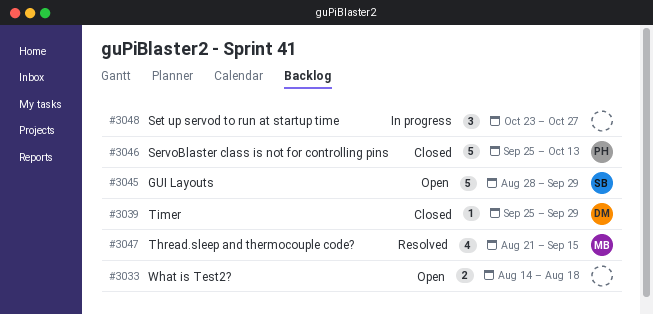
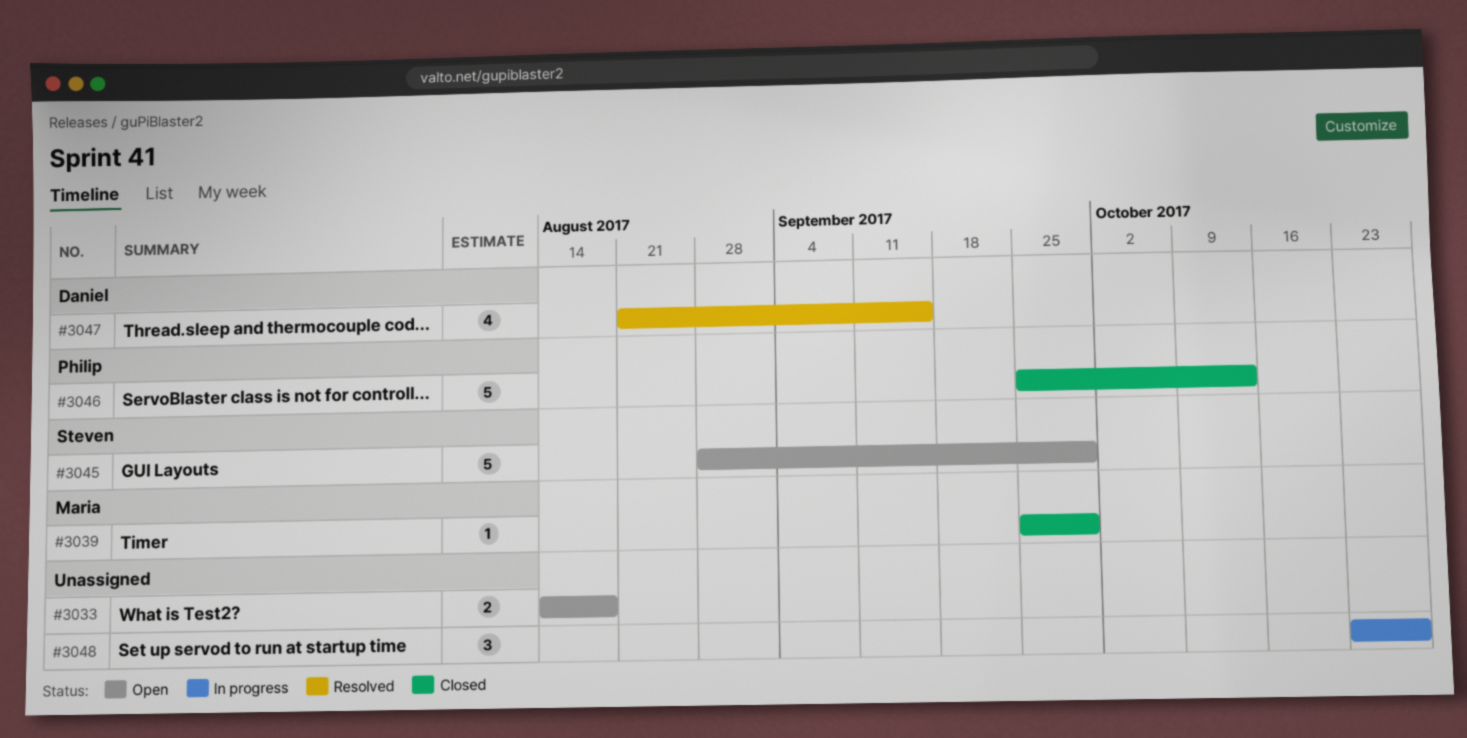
#3039, owner: Daniel -> Maria
#3047, owner: Maria -> Daniel

